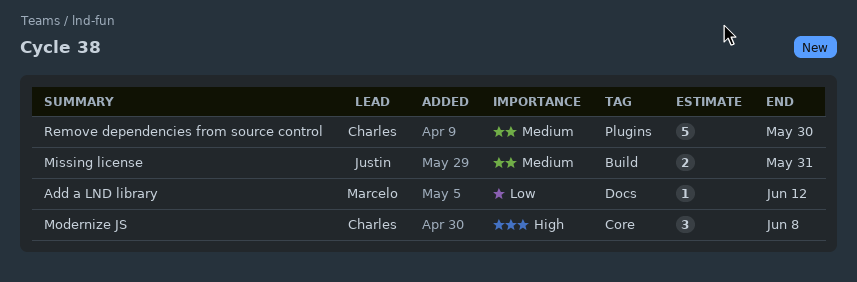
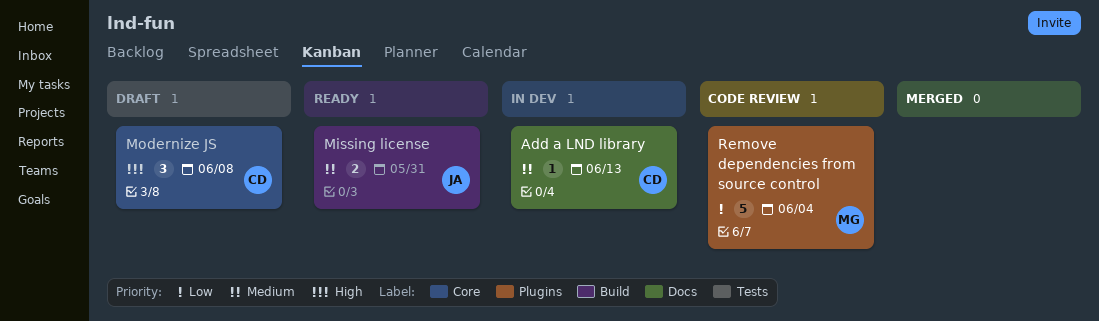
Add a LND library, owner: Marcelo -> Charles
Add a LND library, priority: Low -> Medium
Add a LND library, due: Jun 12 -> Jun 13
Remove dependencies from source control, owner: Charles -> Marcelo
Remove dependencies from source control, priority: Medium -> Low
Remove dependencies from source control, due: May 30 -> Jun 4

